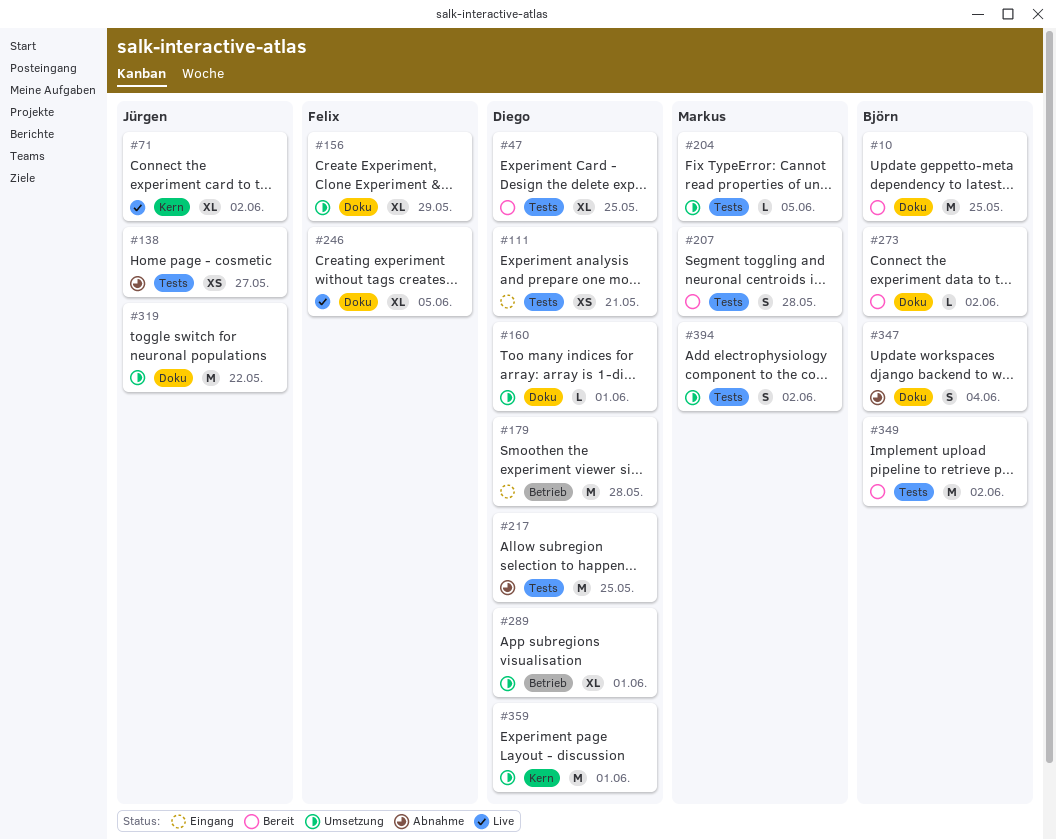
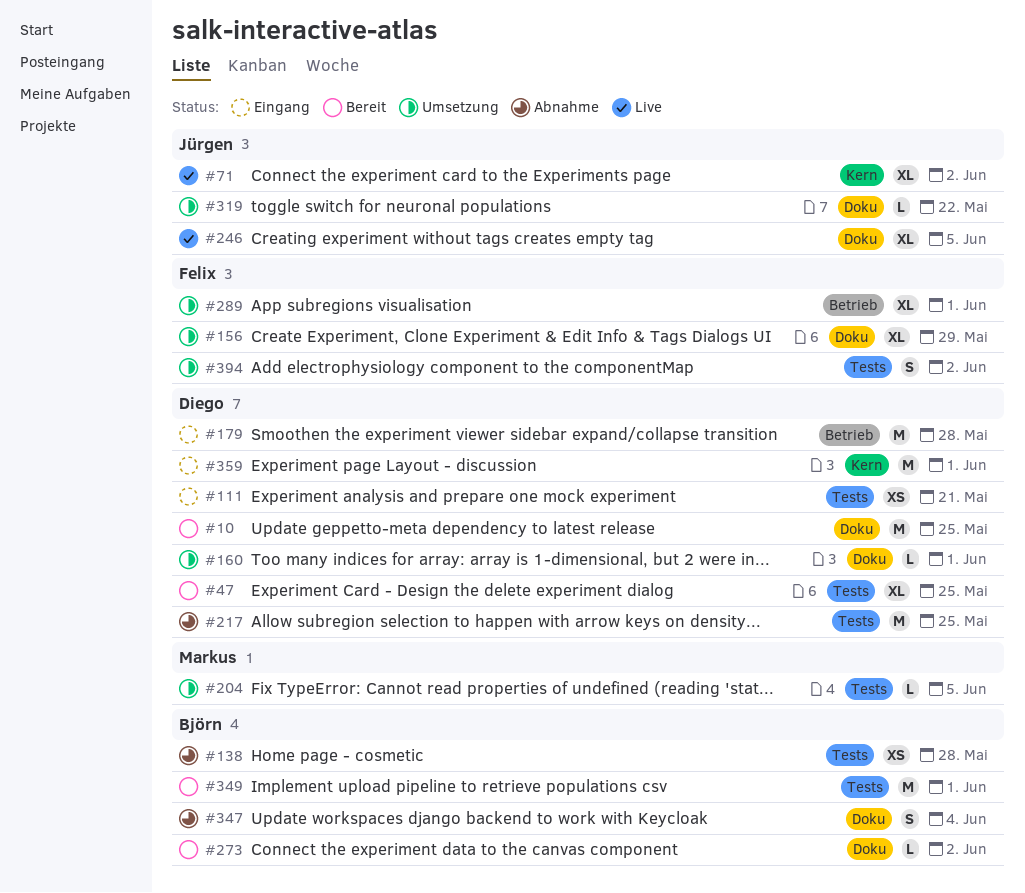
#10, owner: Björn -> Diego
#138, owner: Jürgen -> Björn
#138, due: May 27 -> May 28
#207: present -> none
#246, owner: Felix -> Jürgen
#289, owner: Diego -> Felix
#319, estimate: M -> L
#349, due: Jun 2 -> Jun 1
#359, status: Umsetzung -> Eingang
#394, owner: Markus -> Felix

